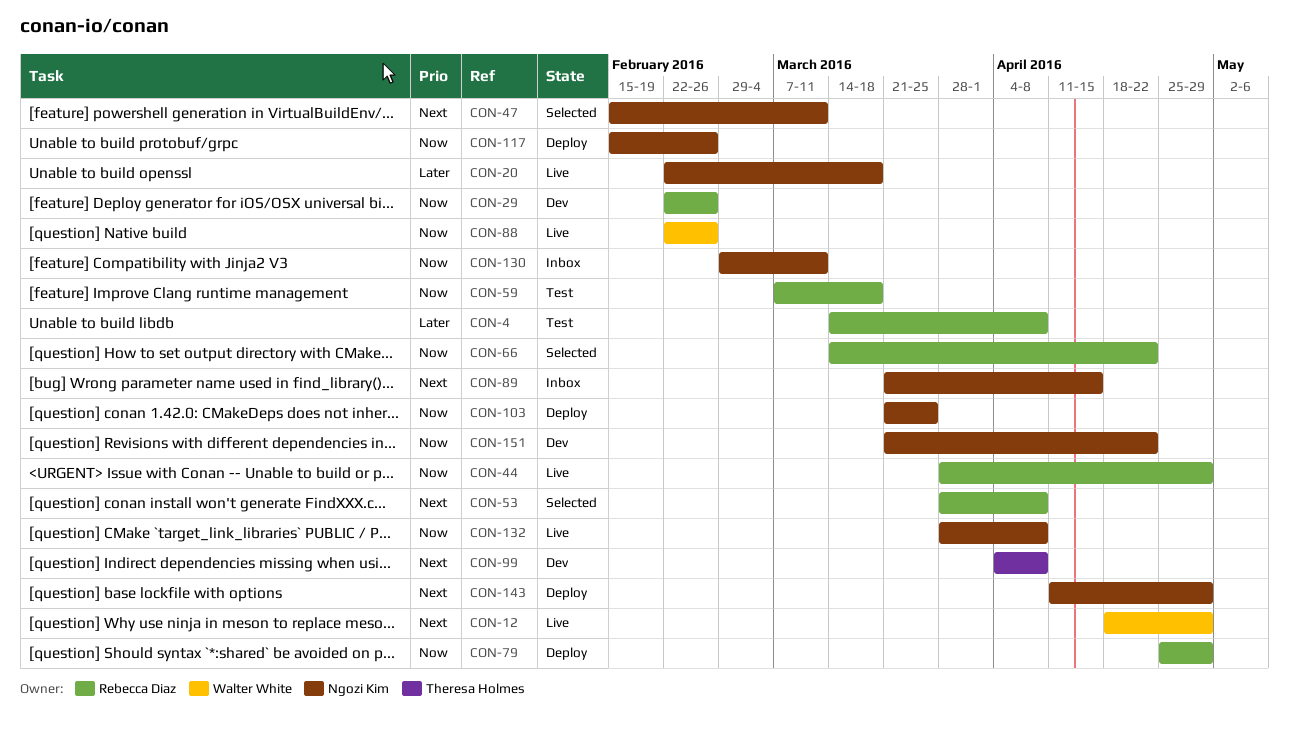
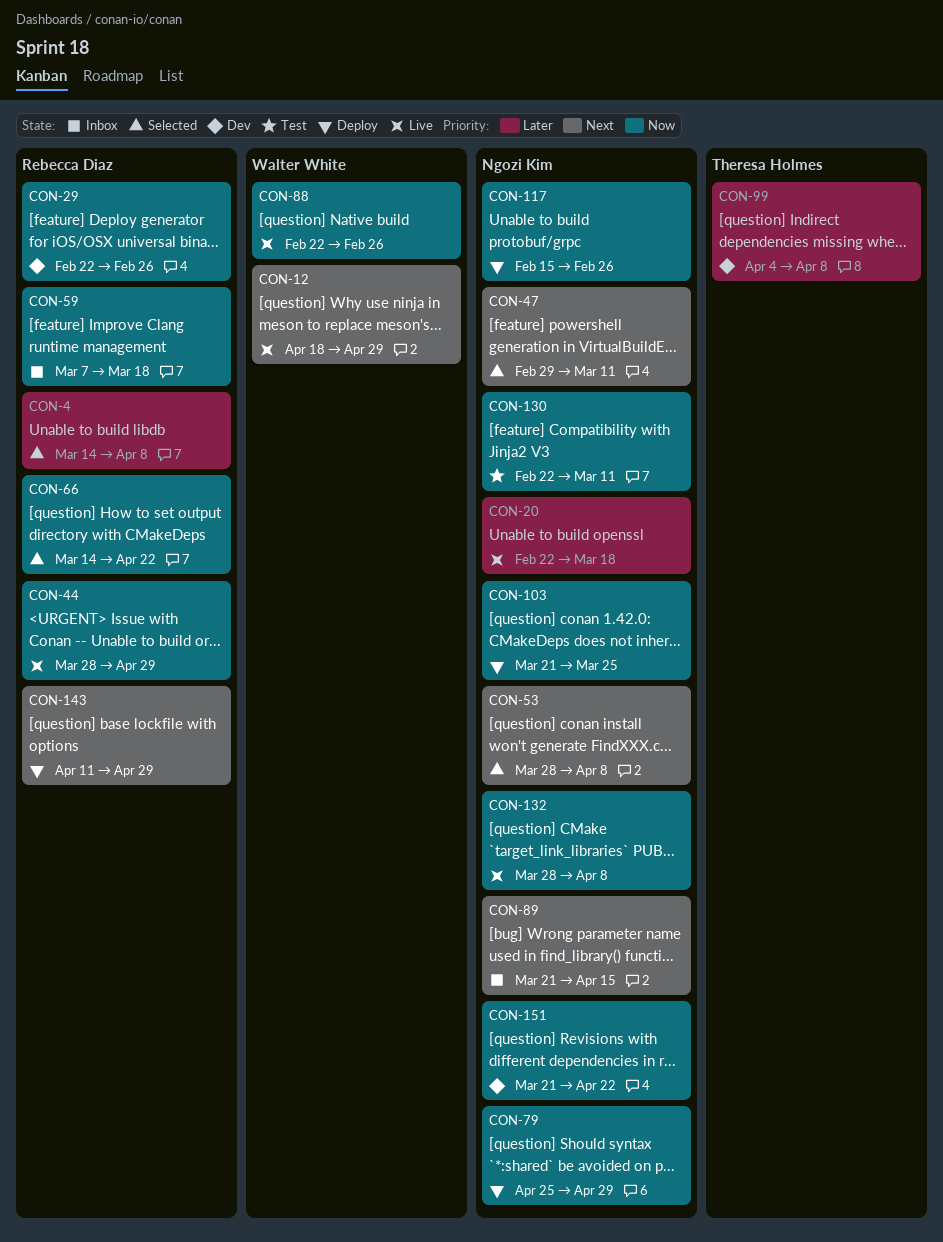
CON-4, status: Test -> Selected
CON-47, start: Feb 15 -> Feb 29
CON-53, owner: Rebecca Diaz -> Ngozi Kim
CON-59, status: Test -> Inbox
CON-79, owner: Rebecca Diaz -> Ngozi Kim
CON-99, priority: Next -> Later
CON-130, status: Inbox -> Test
CON-130, start: Feb 29 -> Feb 22
CON-143, owner: Ngozi Kim -> Rebecca Diaz

